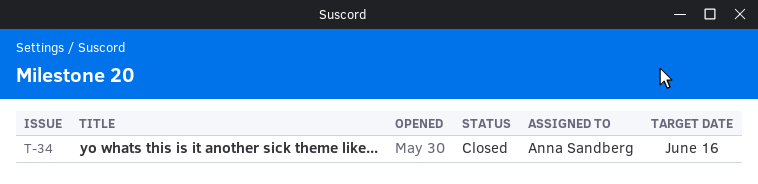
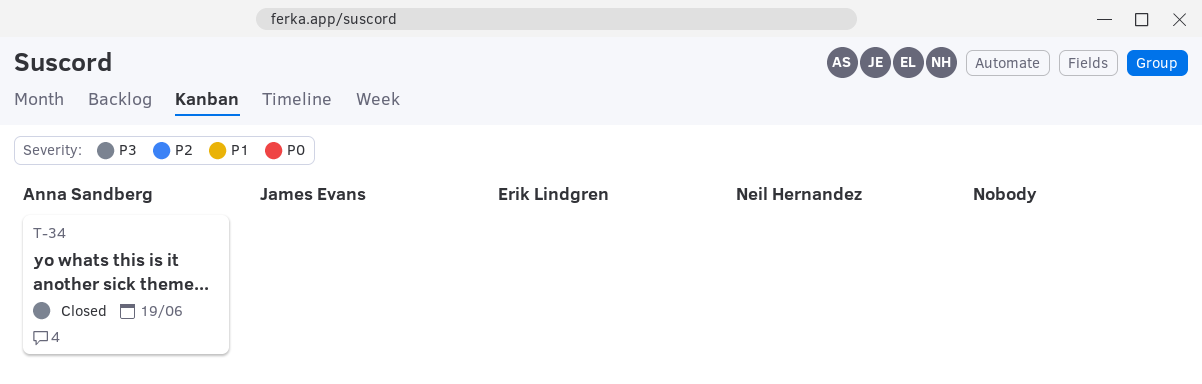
T-34, due: Jun 16 -> Jun 19

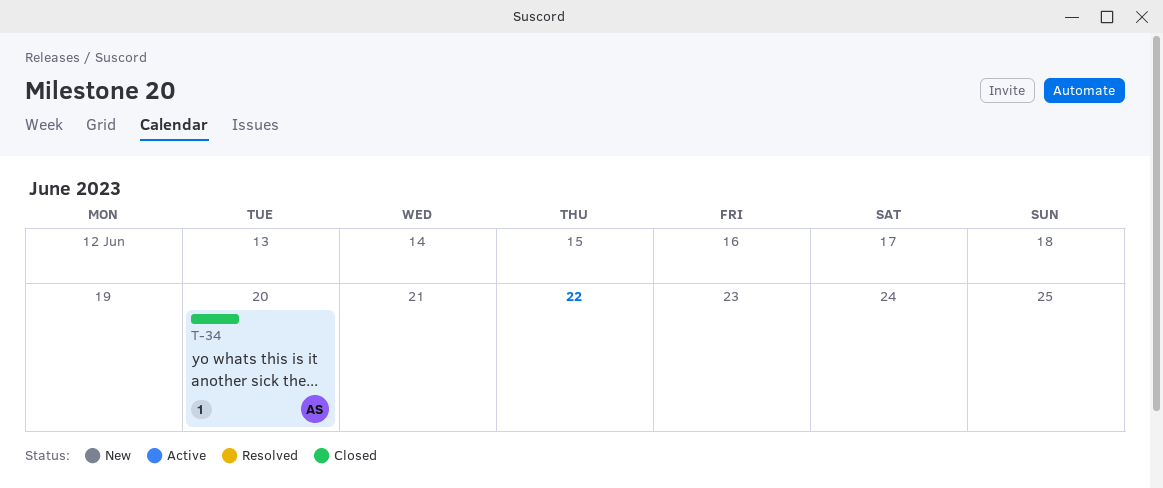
T-34, due: Jun 19 -> Jun 20

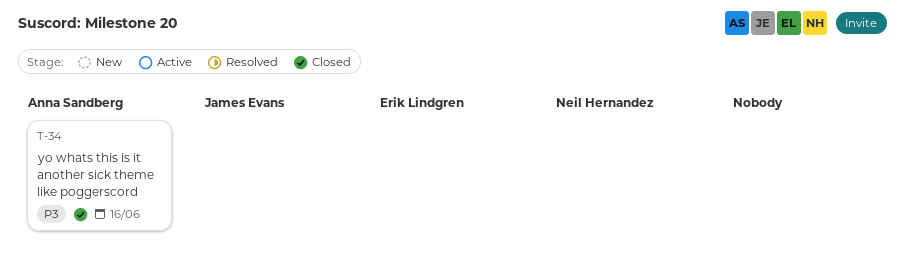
T-34, due: Jun 20 -> Jun 16

